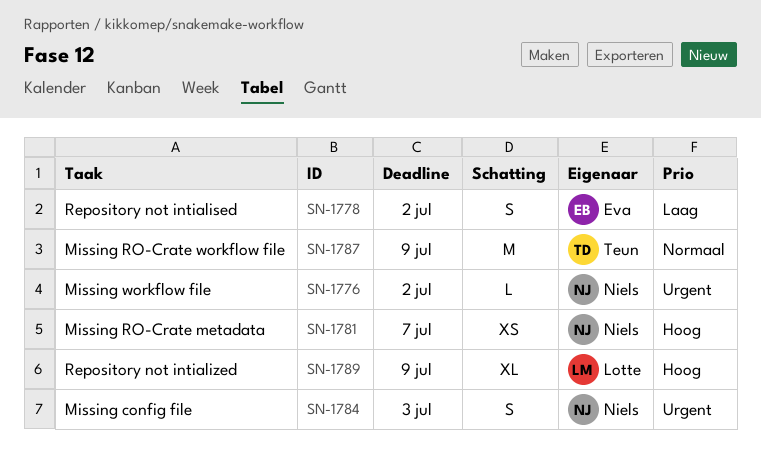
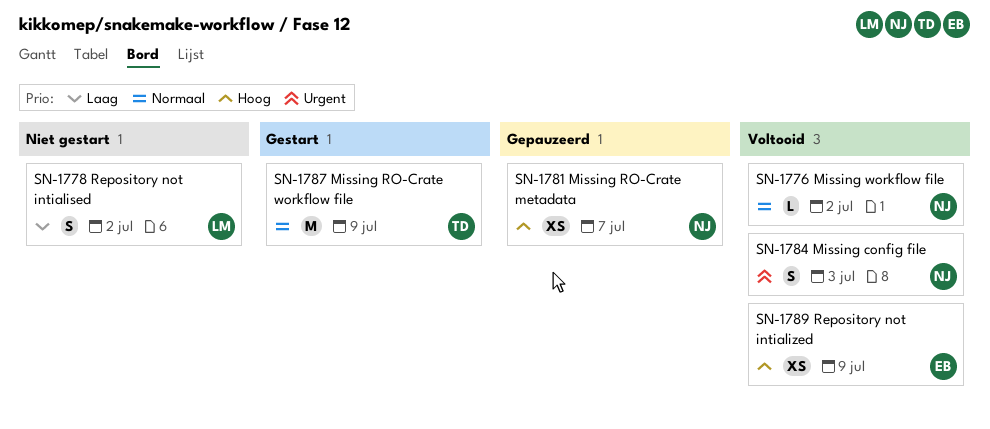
SN-1776, priority: Urgent -> Normaal
SN-1778, owner: Eva -> Lotte
SN-1789, owner: Lotte -> Eva
SN-1789, estimate: XL -> XS

